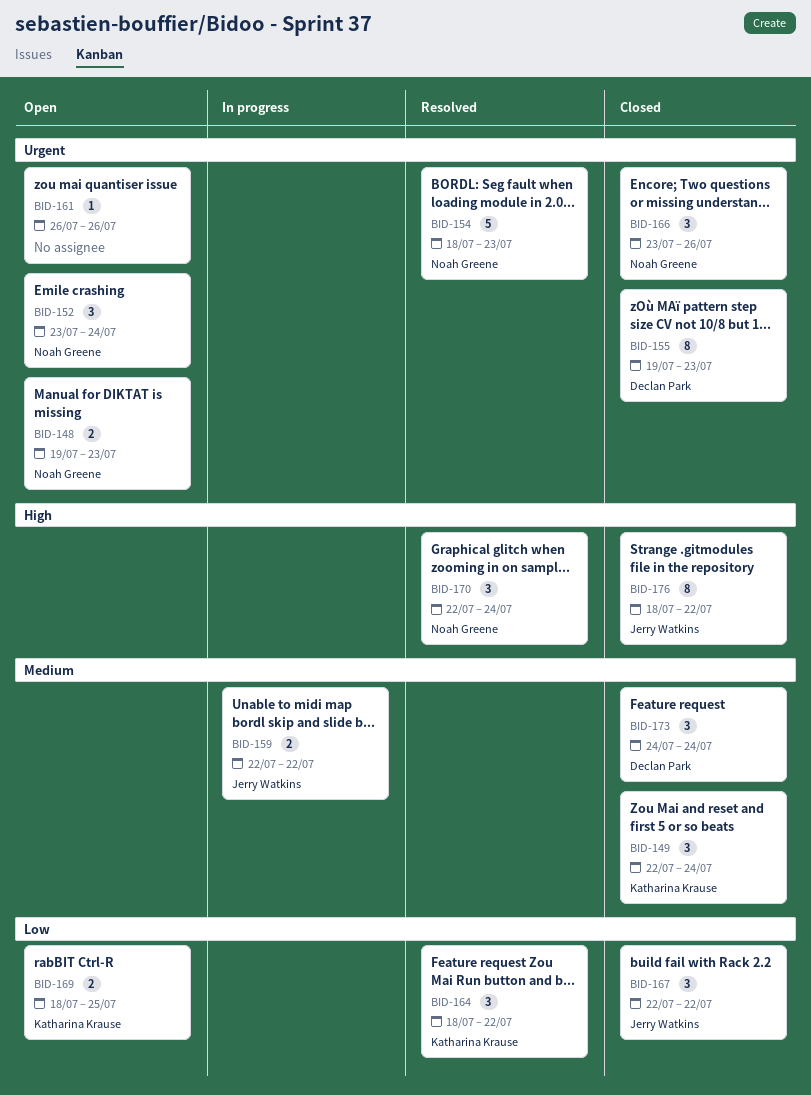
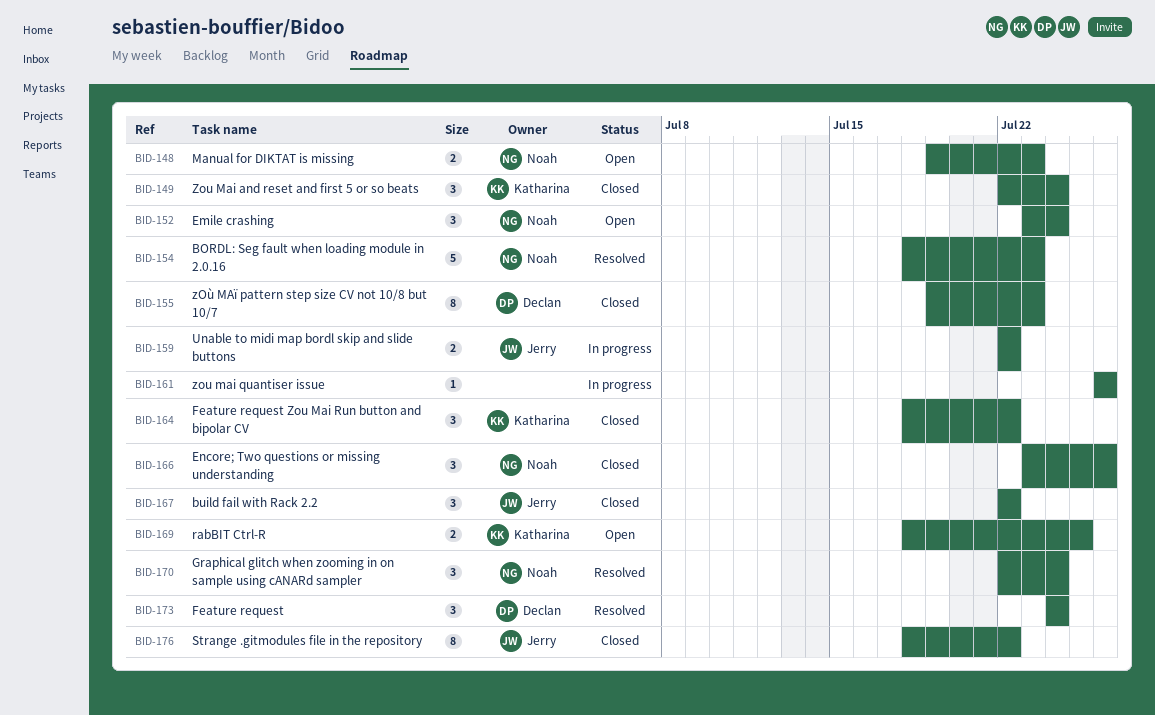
BID-161, status: Open -> In progress
BID-164, status: Resolved -> Closed
BID-173, status: Closed -> Resolved

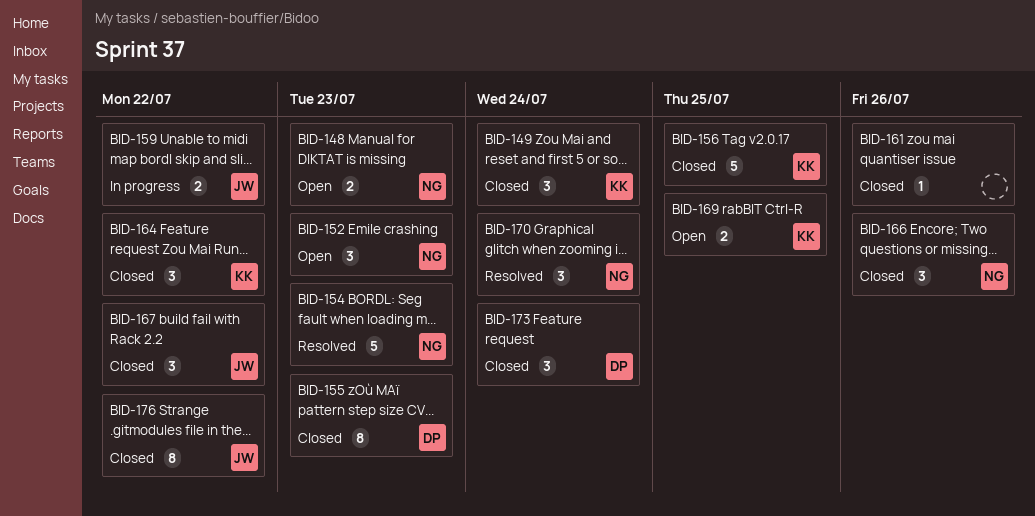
BID-152, due: Jul 24 -> Jul 23
BID-156: none -> present
BID-161, status: In progress -> Closed
BID-173, status: Resolved -> Closed

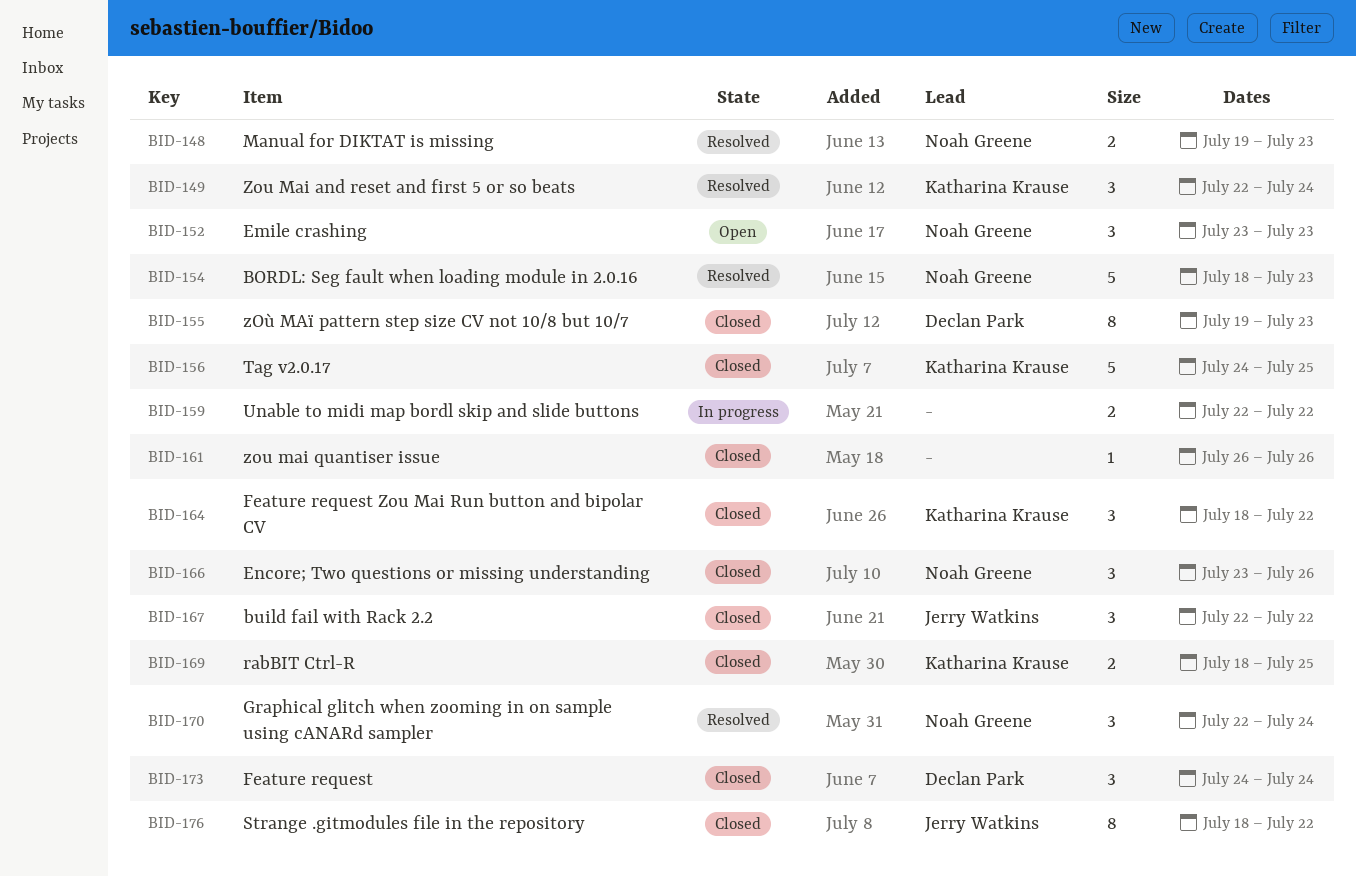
BID-148, status: Open -> Resolved
BID-149, status: Closed -> Resolved
BID-159, owner: Jerry Watkins -> none
BID-169, status: Open -> Closed

